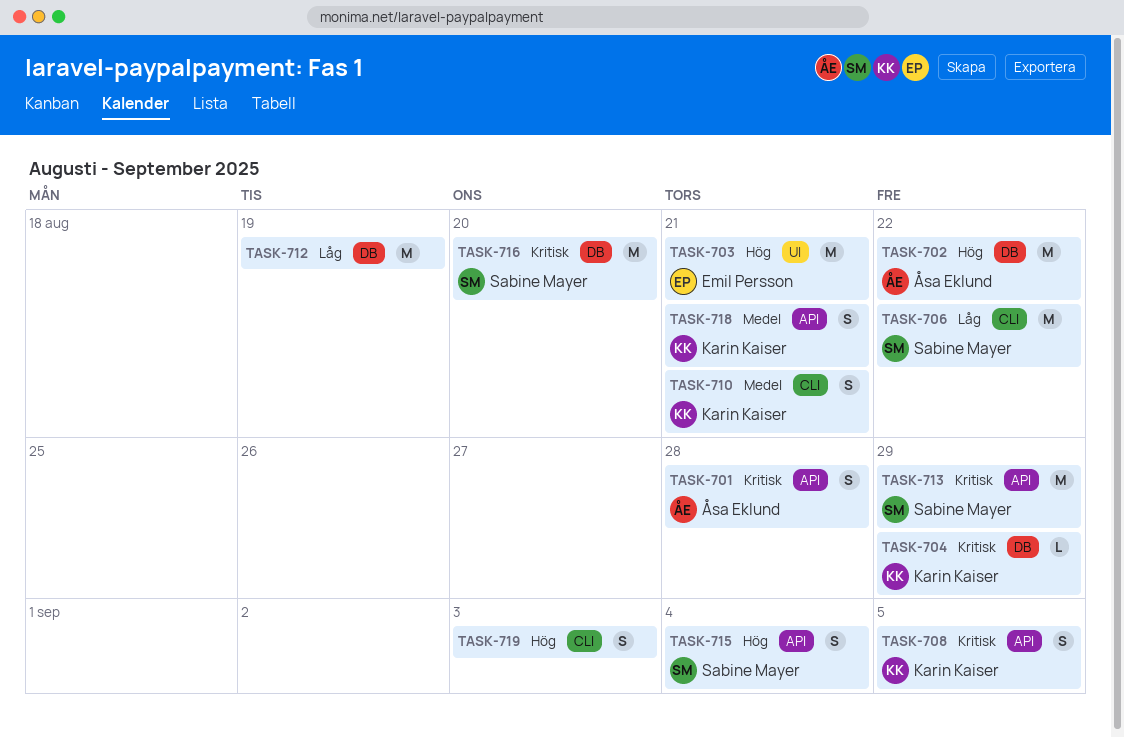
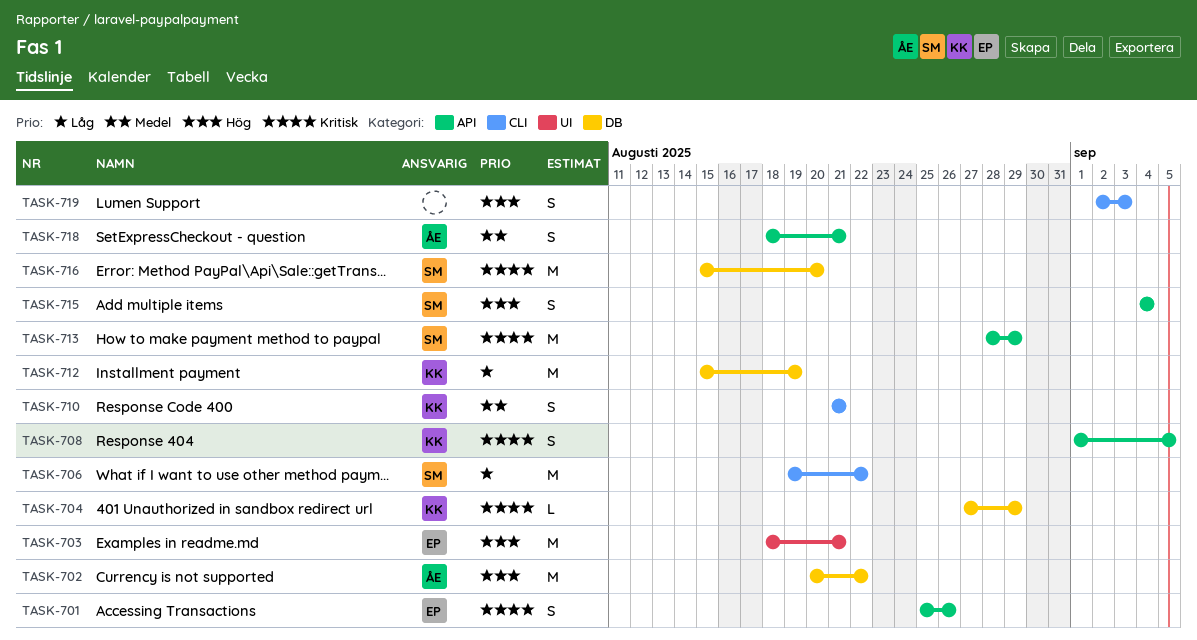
TASK-701, owner: Åsa Eklund -> Emil Persson
TASK-701, due: Aug 28 -> Aug 26
TASK-712, owner: none -> Karin Kaiser
TASK-718, owner: Karin Kaiser -> Åsa Eklund

